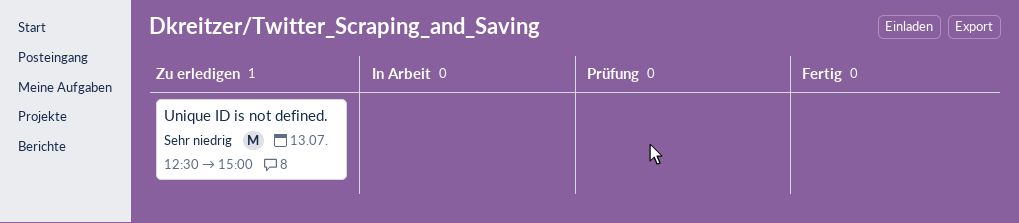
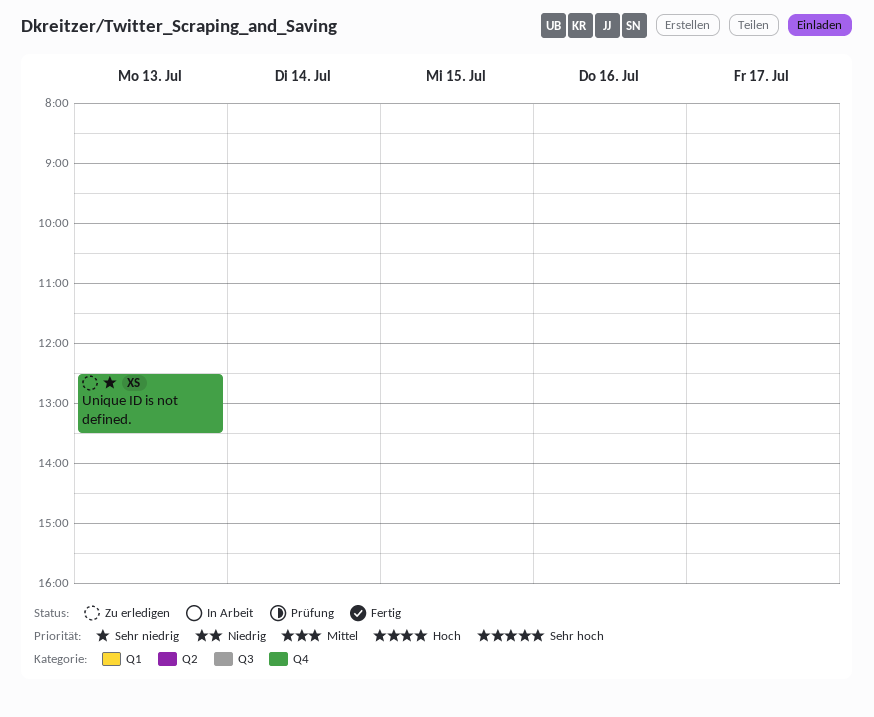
Unique ID is not defined., estimate: M -> XS
Unique ID is not defined., ends: 15:00 -> 13:30

